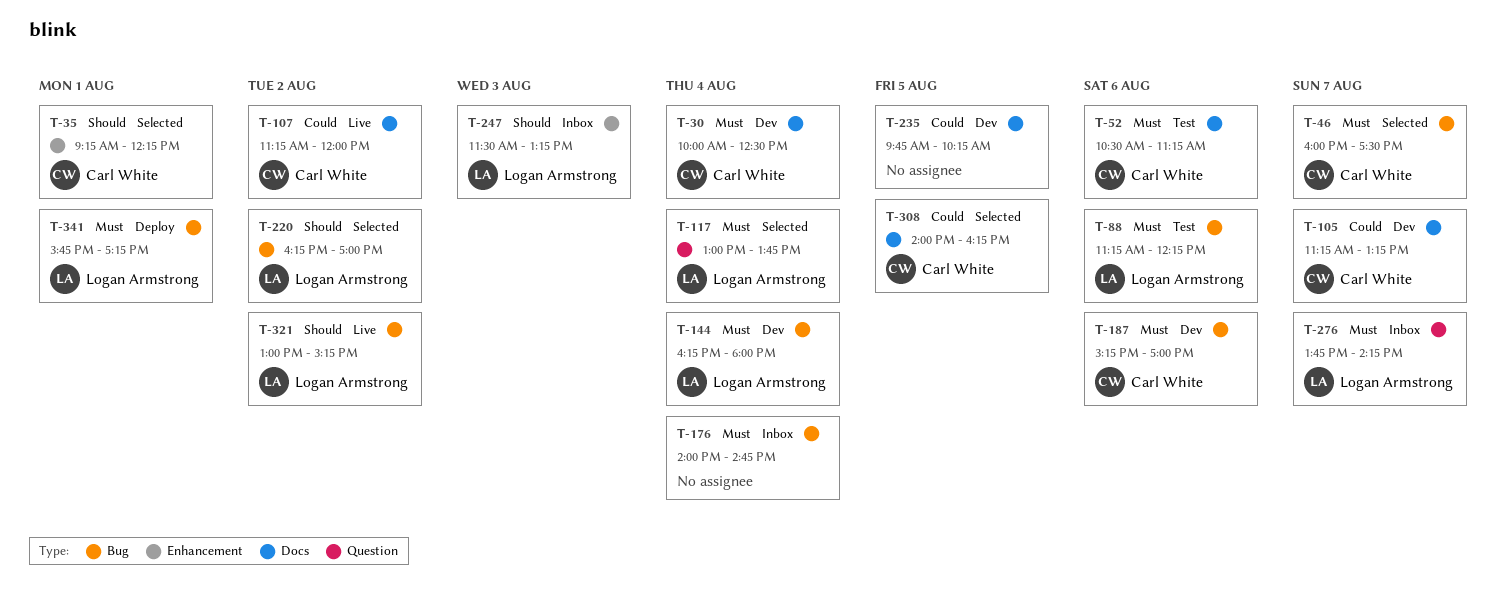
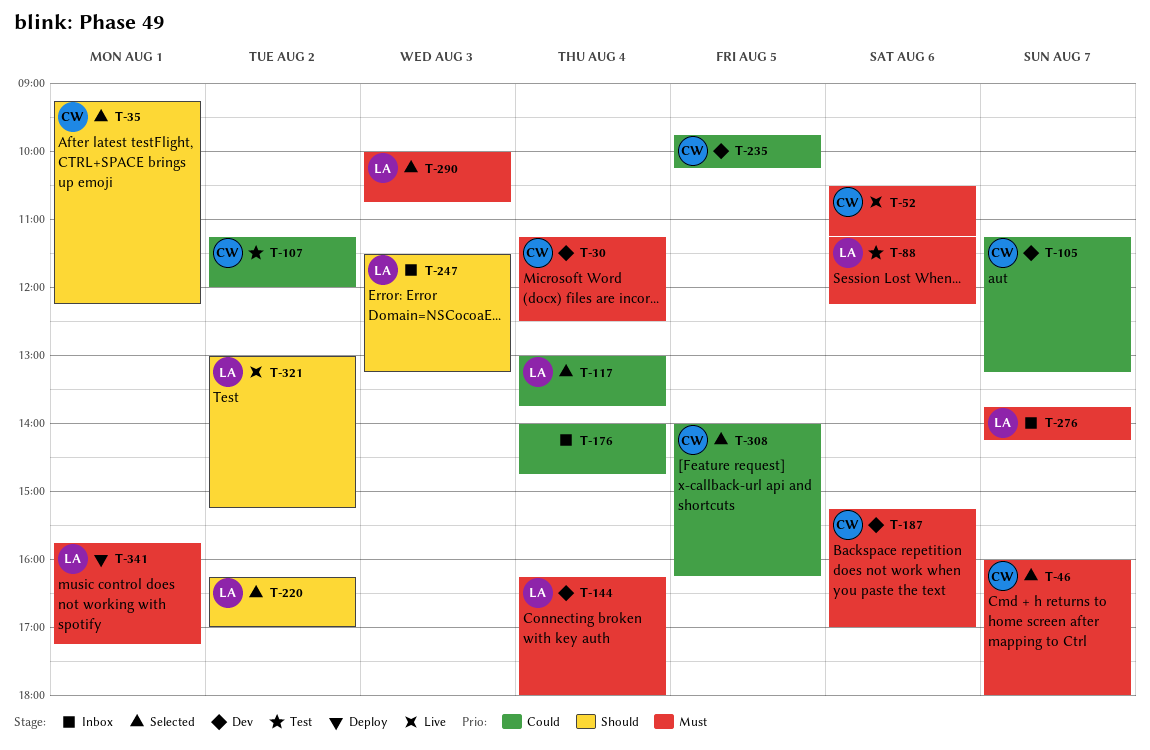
T-30, begins: 10:00 -> 11:15
T-46, ends: 17:30 -> 18:00
T-52, status: Test -> Live
T-107, status: Live -> Test
T-117, priority: Must -> Could
T-176, priority: Must -> Could
T-235, owner: none -> Carl White
T-290: none -> present

